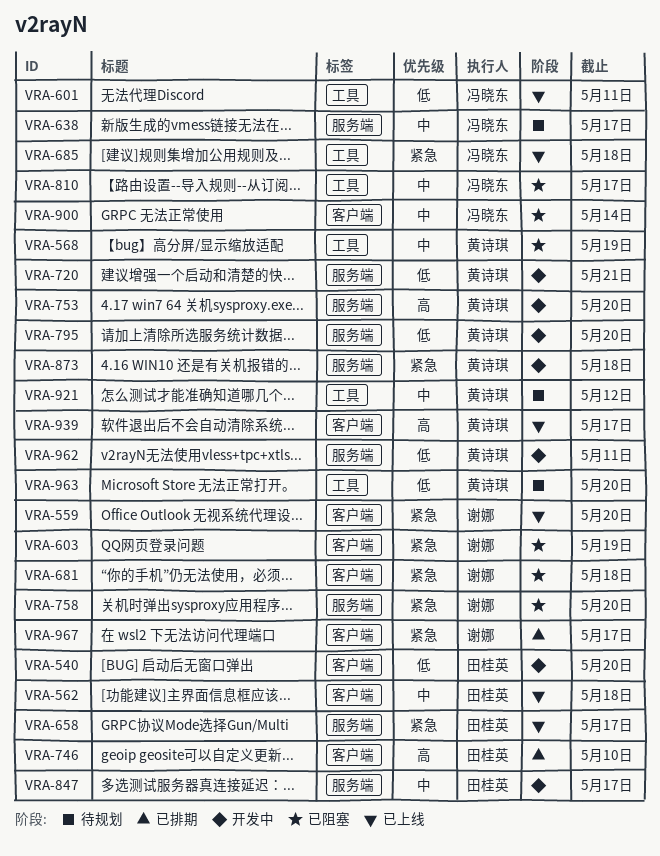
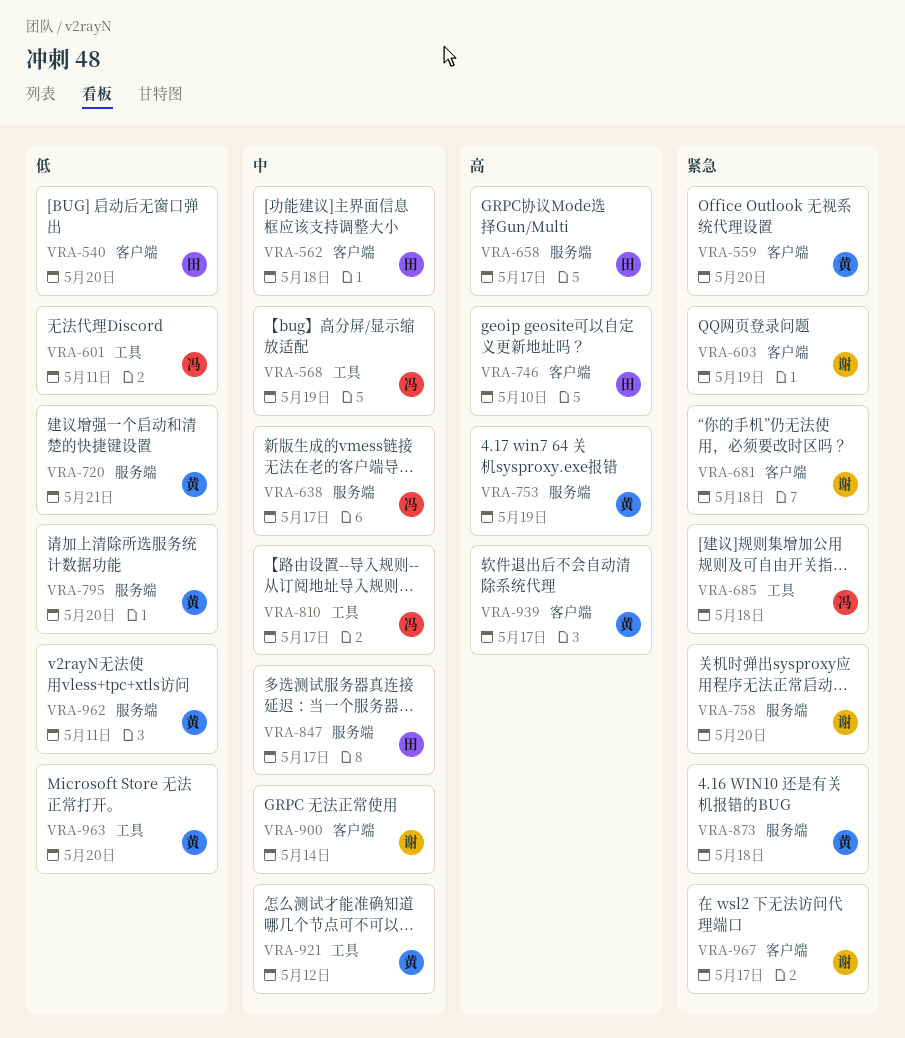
VRA-559, owner: 谢娜 -> 黄诗琪
VRA-568, owner: 黄诗琪 -> 冯晓东
VRA-658, priority: 紧急 -> 高
VRA-753, due: May 20 -> May 19
VRA-900, owner: 冯晓东 -> 谢娜

